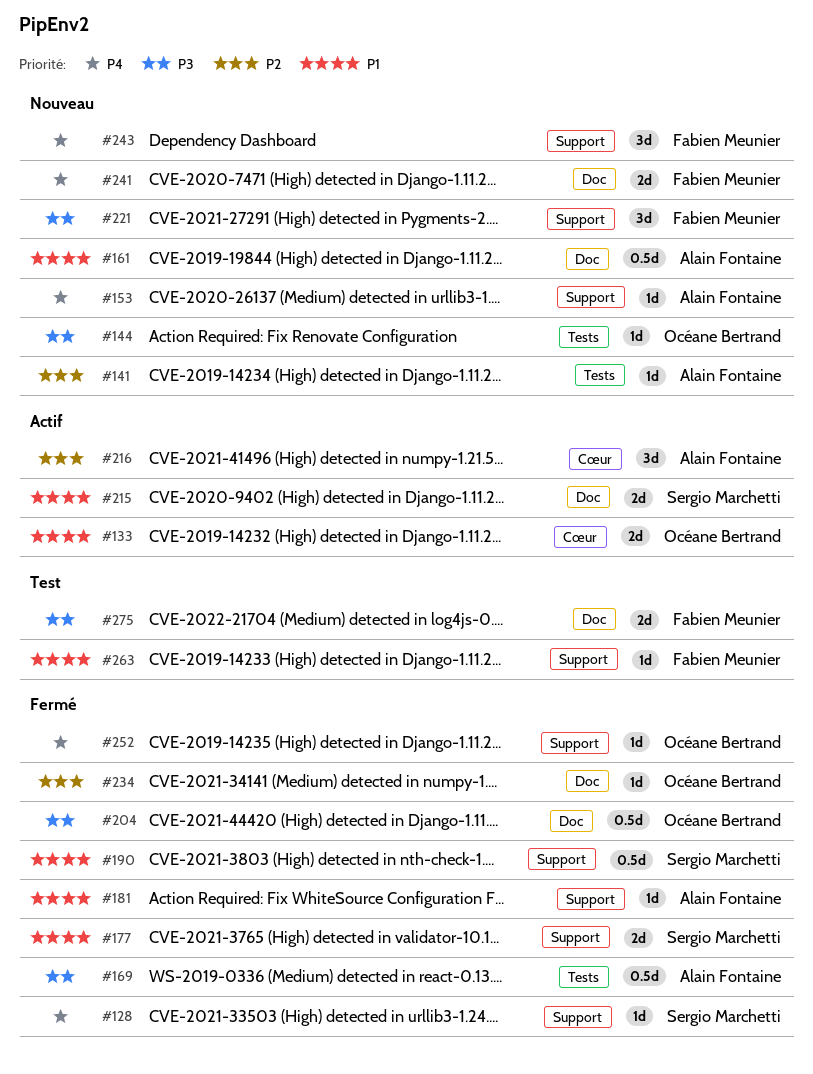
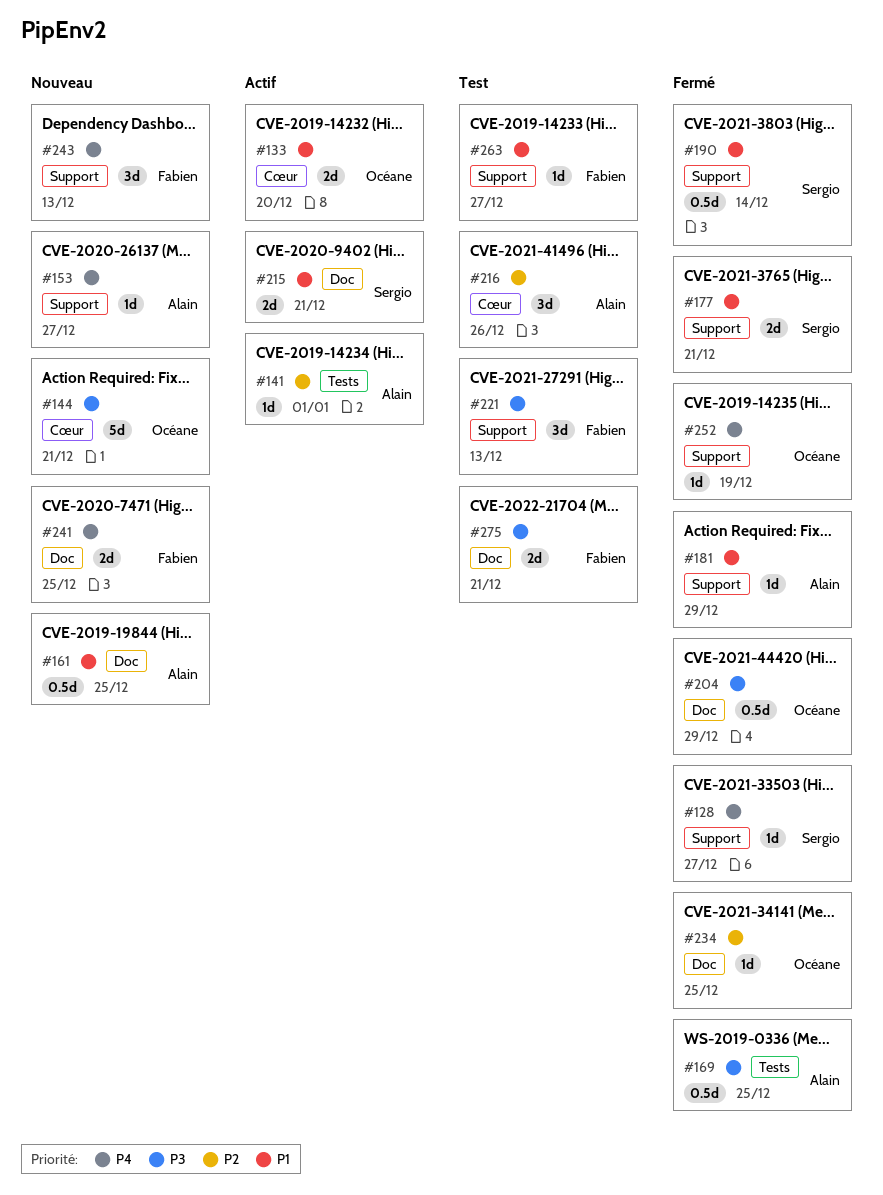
#141, status: Nouveau -> Actif
#144, label: Tests -> Cœur
#144, estimate: 1d -> 5d
#216, status: Actif -> Test
#221, status: Nouveau -> Test

